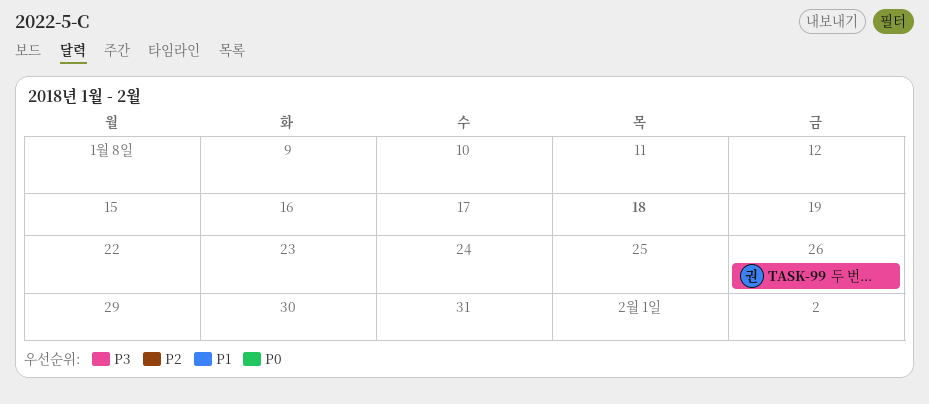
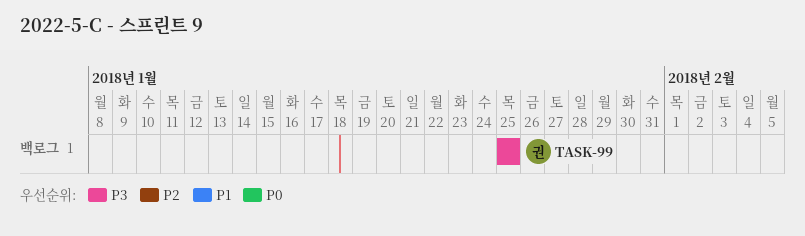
TASK-99, start: Jan 26 -> Jan 25
TASK-99, due: Jan 26 -> Jan 25

